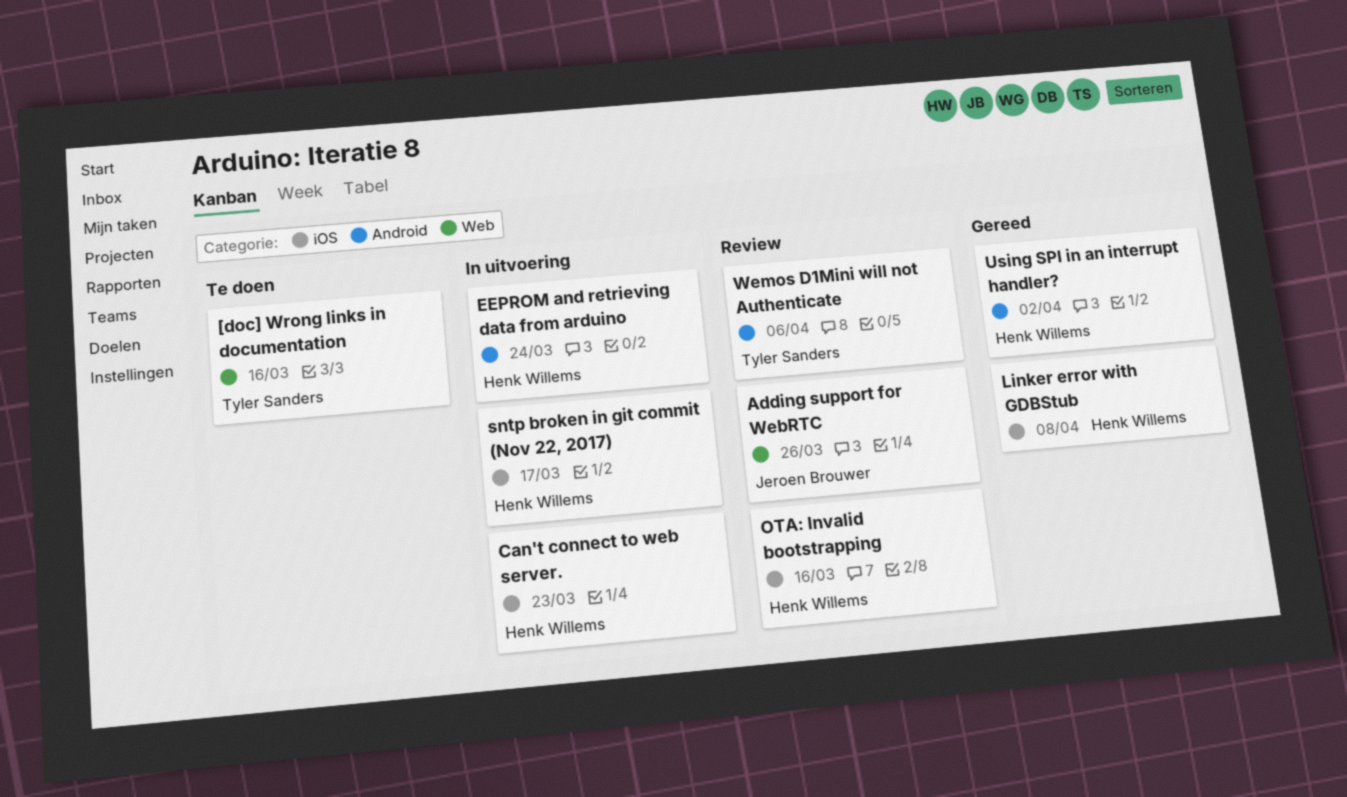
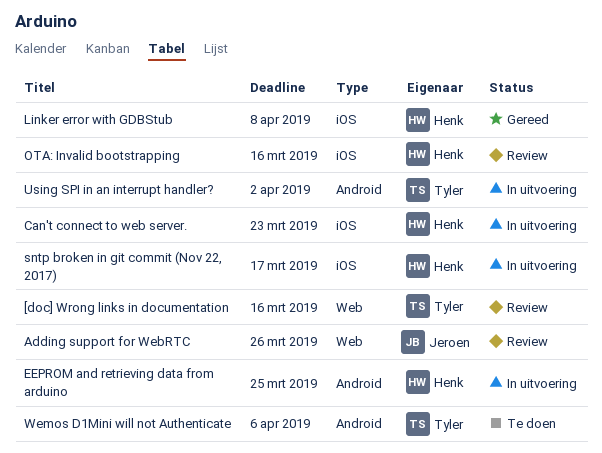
[doc] Wrong links in documentation, status: Te doen -> Review
EEPROM and retrieving data from arduino, due: Mar 24 -> Mar 25
Using SPI in an interrupt handler?, status: Gereed -> In uitvoering
Using SPI in an interrupt handler?, owner: Henk Willems -> Tyler Sanders
Wemos D1Mini will not Authenticate, status: Review -> Te doen

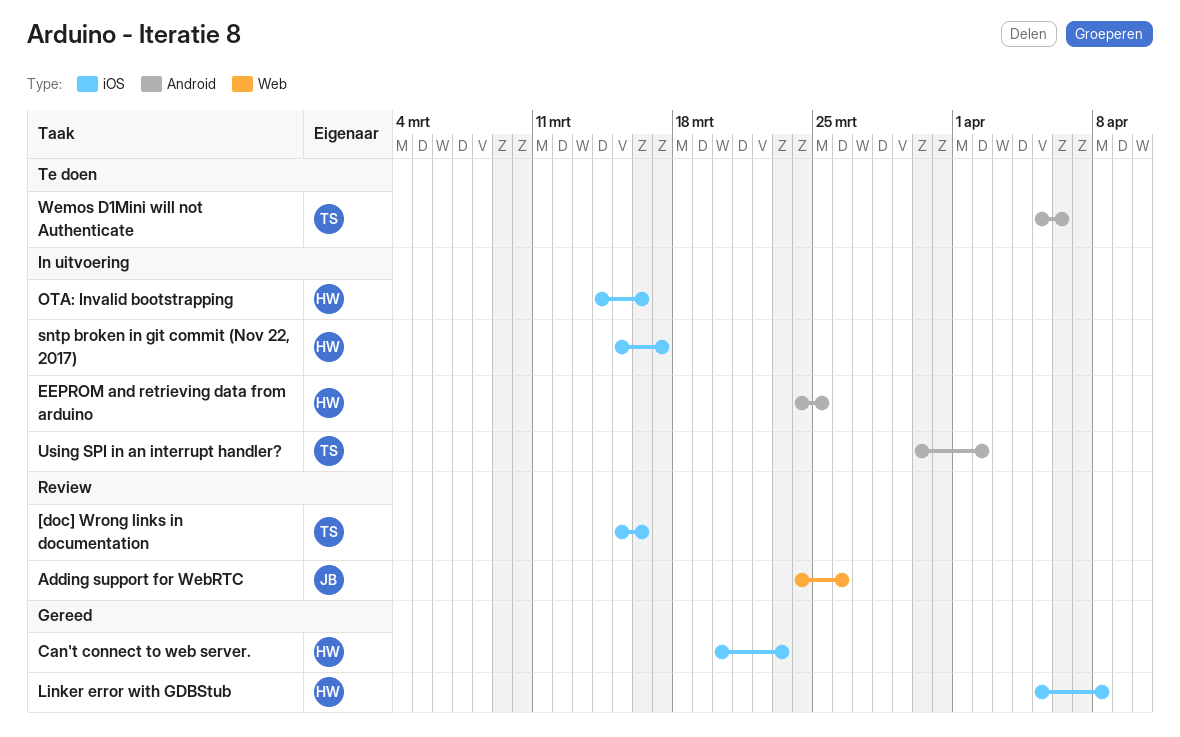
[doc] Wrong links in documentation, label: Web -> iOS
Can't connect to web server., status: In uitvoering -> Gereed
OTA: Invalid bootstrapping, status: Review -> In uitvoering

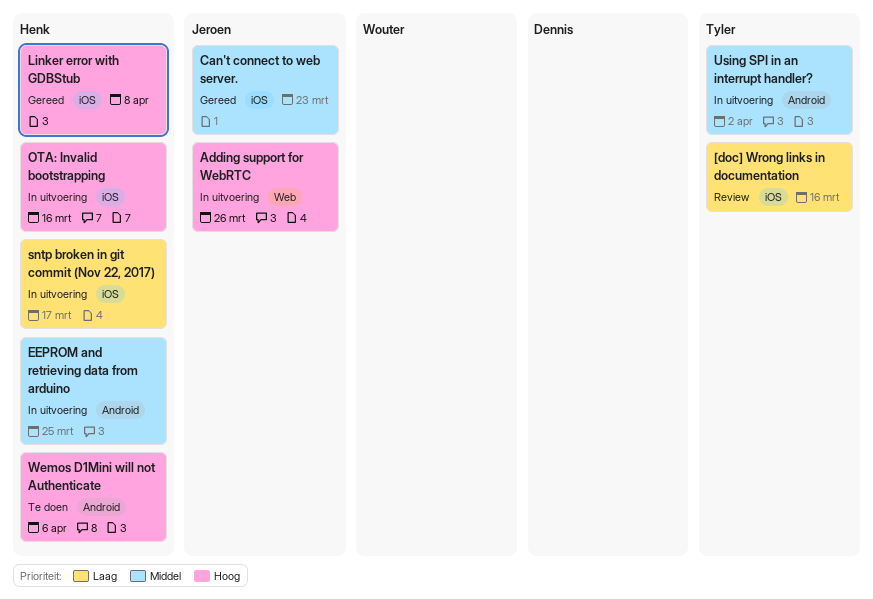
Adding support for WebRTC, status: Review -> In uitvoering
Can't connect to web server., owner: Henk -> Jeroen
Wemos D1Mini will not Authenticate, owner: Tyler -> Henk

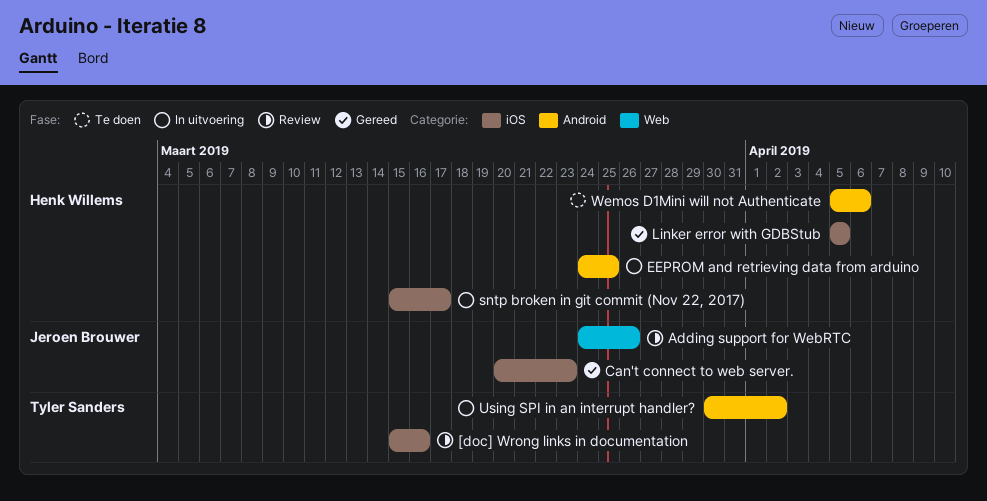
Adding support for WebRTC, status: In uitvoering -> Review
Linker error with GDBStub, due: Apr 8 -> Apr 5
OTA: Invalid bootstrapping: present -> none

